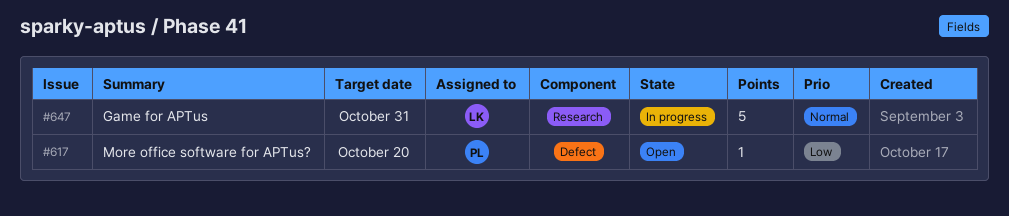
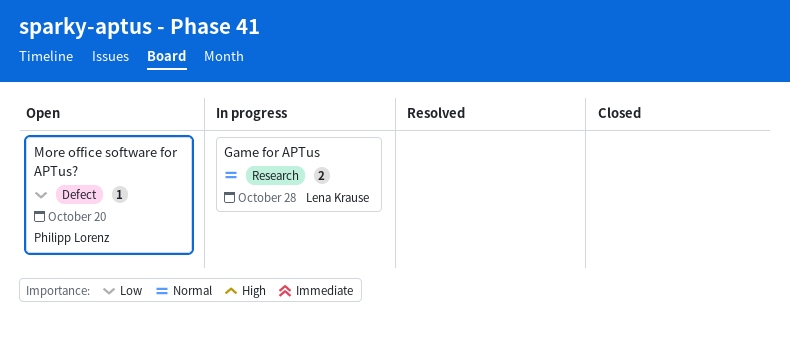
Game for APTus, estimate: 5 -> 2
Game for APTus, due: Oct 31 -> Oct 28

